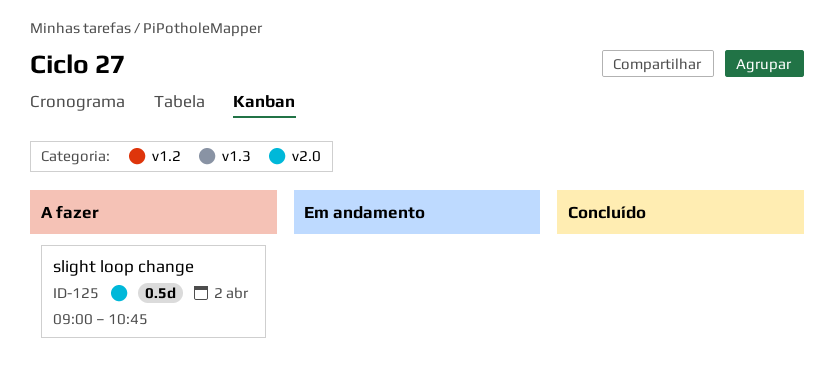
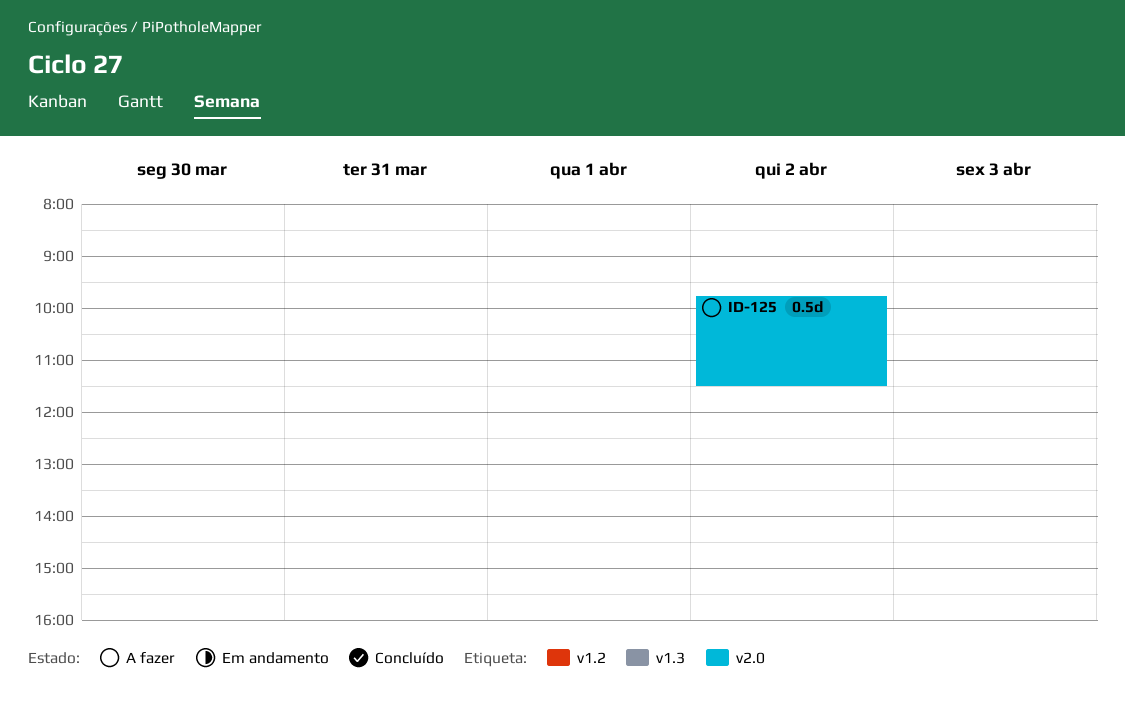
ID-125, begins: 09:00 -> 09:45
ID-125, ends: 10:45 -> 11:30

